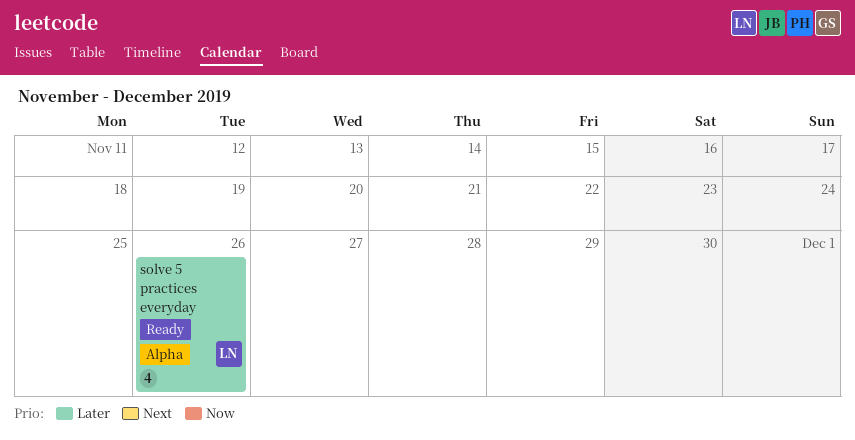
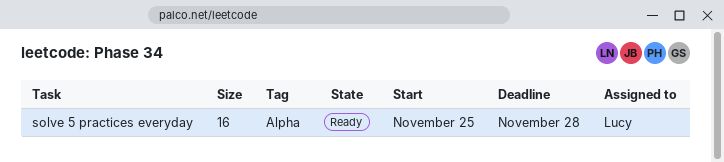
solve 5 practices everyday, estimate: 4 -> 16
solve 5 practices everyday, due: Nov 26 -> Nov 28

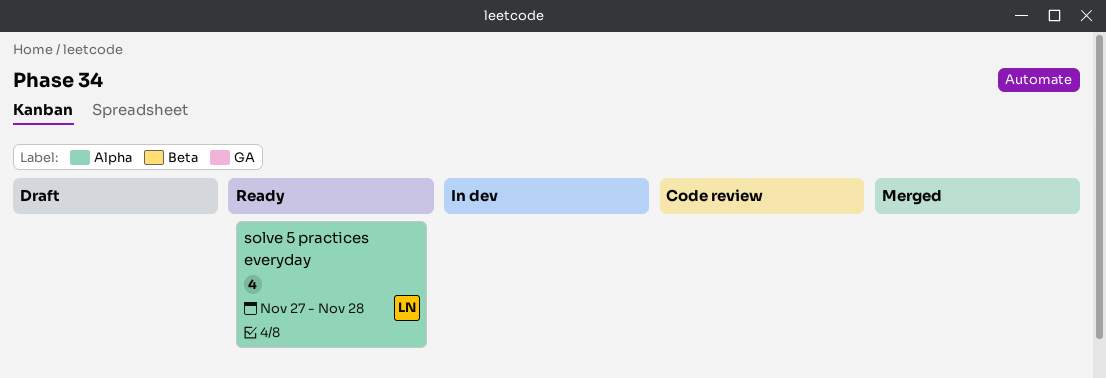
solve 5 practices everyday, estimate: 16 -> 4
solve 5 practices everyday, start: Nov 25 -> Nov 27

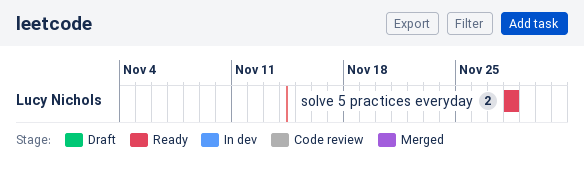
solve 5 practices everyday, estimate: 4 -> 2
solve 5 practices everyday, start: Nov 27 -> Nov 28

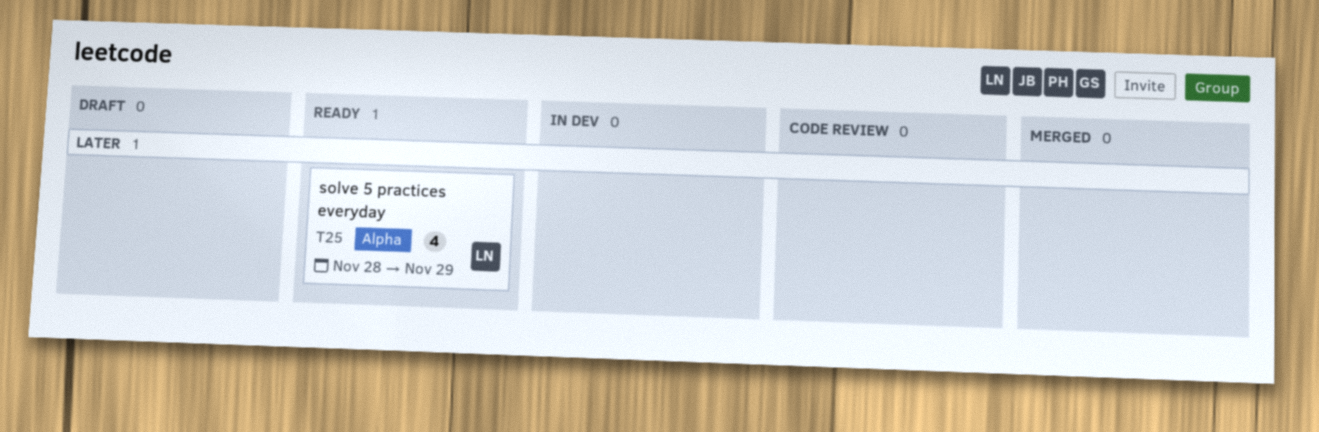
solve 5 practices everyday, estimate: 2 -> 4
solve 5 practices everyday, due: Nov 28 -> Nov 29

